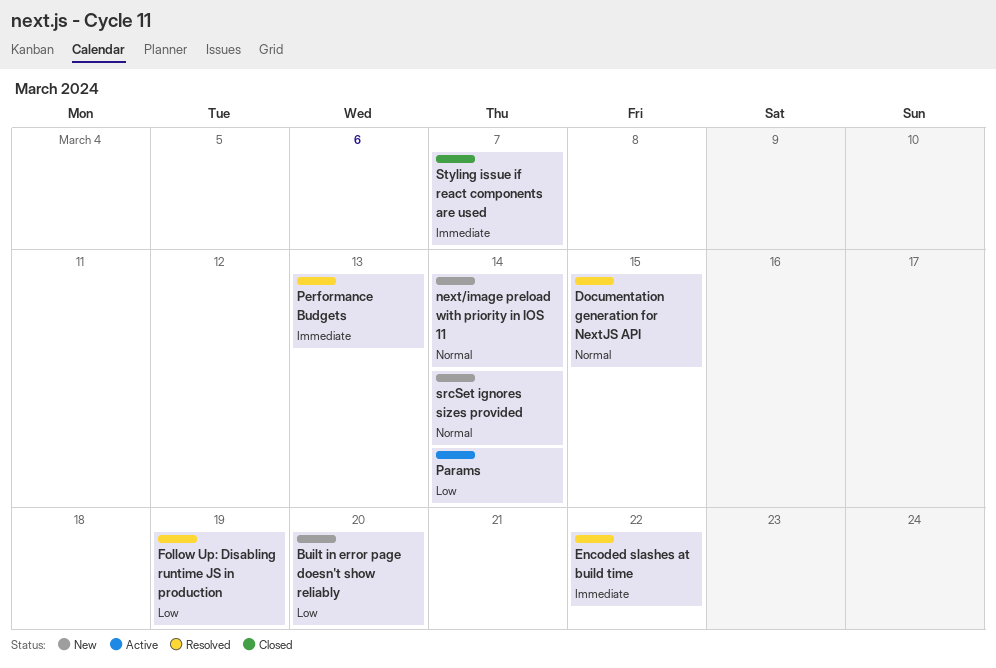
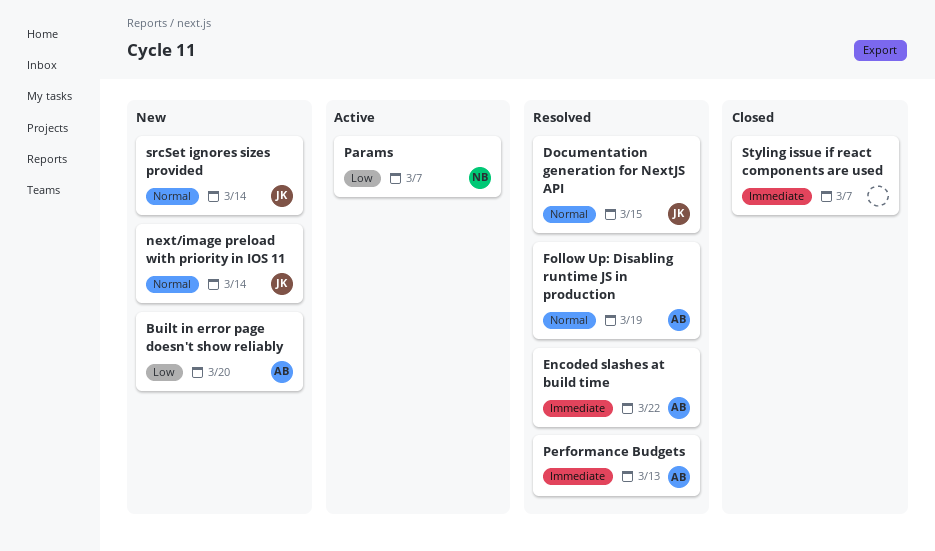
Follow Up: Disabling runtime JS in production, priority: Low -> Normal
Params, due: Mar 14 -> Mar 7

